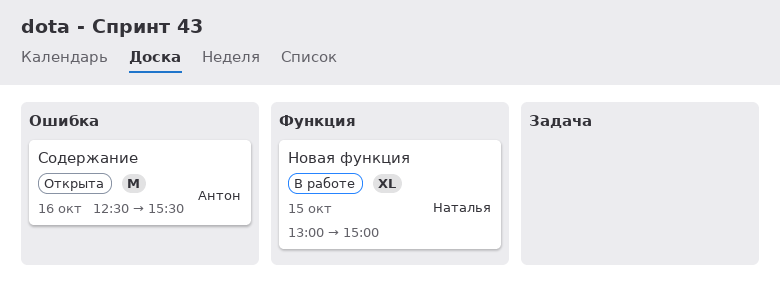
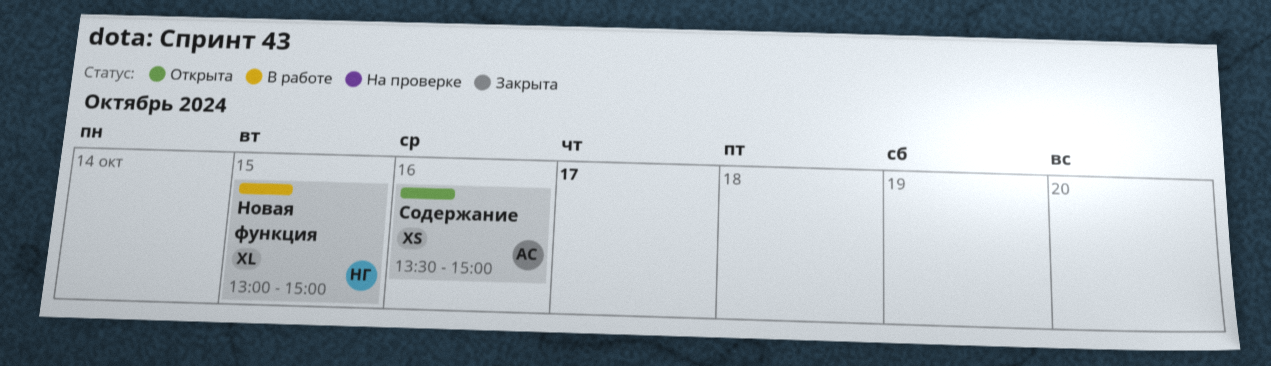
Содержание, estimate: M -> XS
Содержание, begins: 12:30 -> 13:30
Содержание, ends: 15:30 -> 15:00

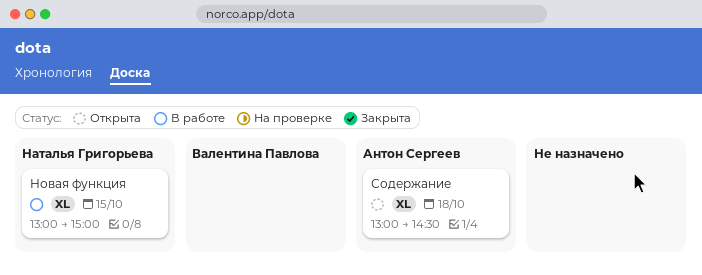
Содержание, estimate: XS -> XL
Содержание, day: Oct 16 -> Oct 18
Содержание, begins: 13:30 -> 13:00
Содержание, ends: 15:00 -> 14:30

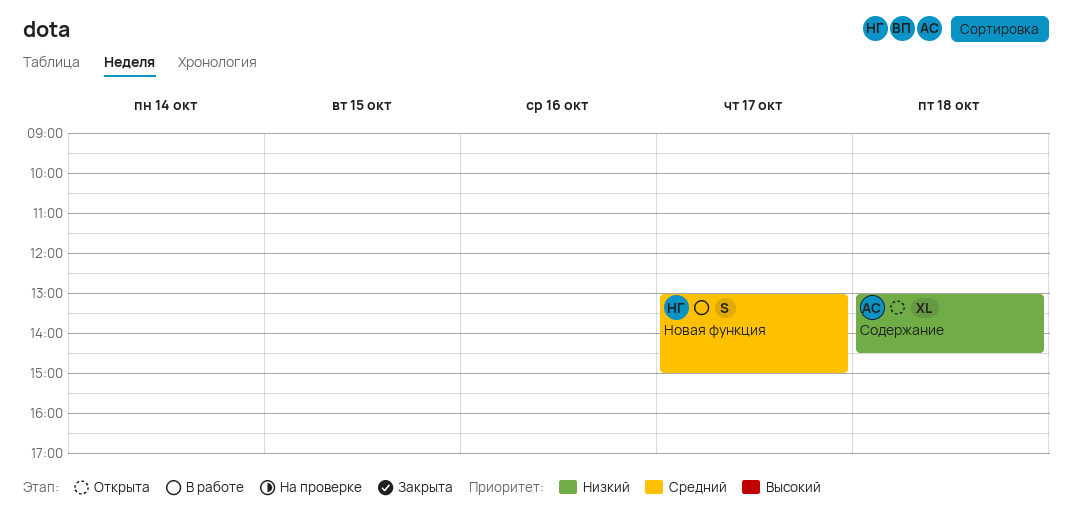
Новая функция, estimate: XL -> S
Новая функция, day: Oct 15 -> Oct 17

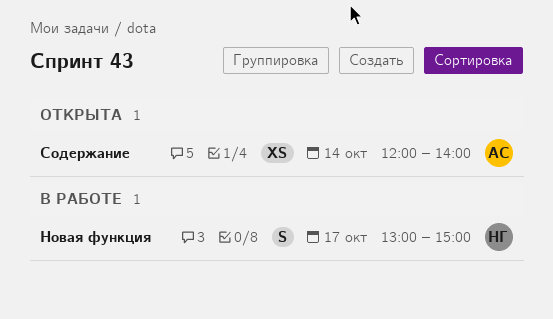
Содержание, estimate: XL -> XS
Содержание, day: Oct 18 -> Oct 14
Содержание, begins: 13:00 -> 12:00
Содержание, ends: 14:30 -> 14:00

